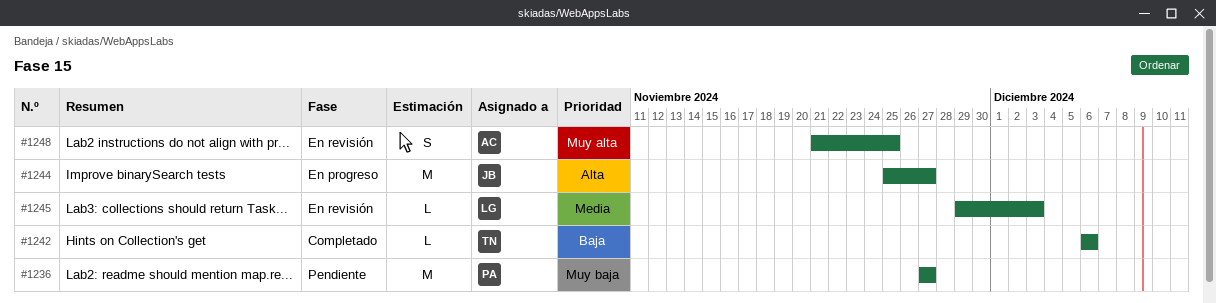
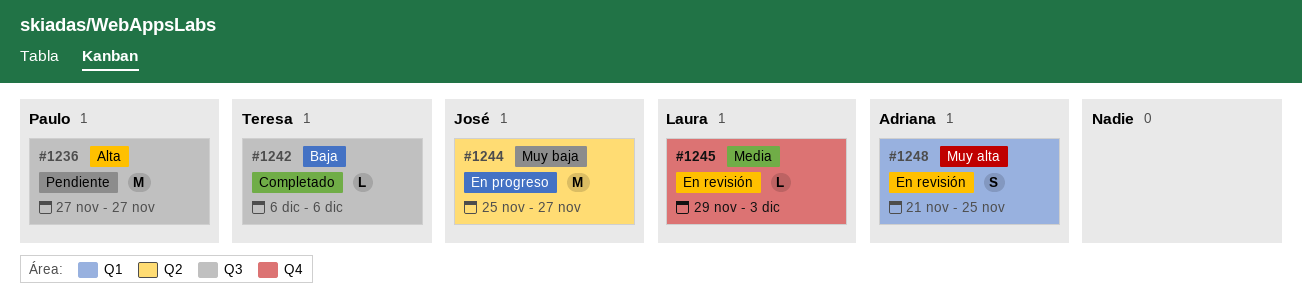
#1236, priority: Muy baja -> Alta
#1244, priority: Alta -> Muy baja

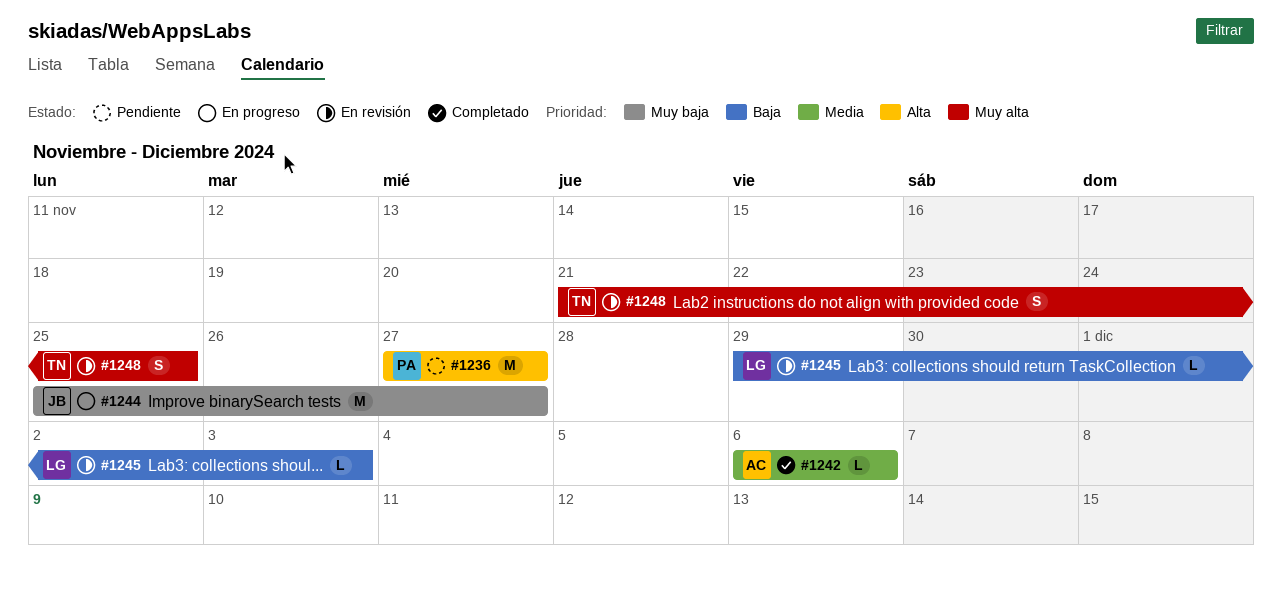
#1242, owner: Teresa -> Adriana
#1242, priority: Baja -> Media
#1245, priority: Media -> Baja
#1248, owner: Adriana -> Teresa

